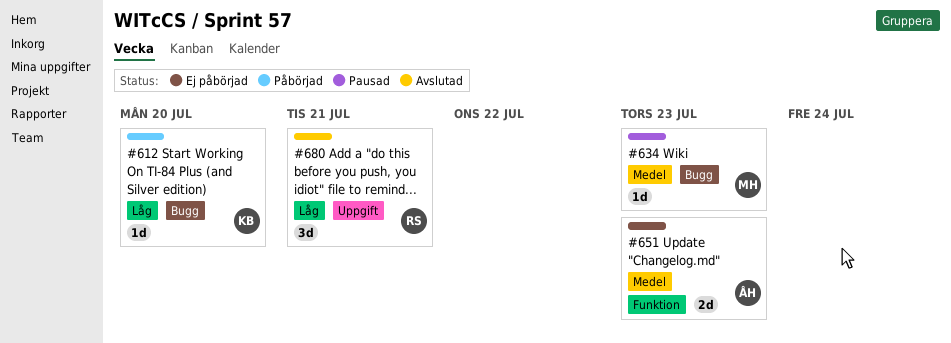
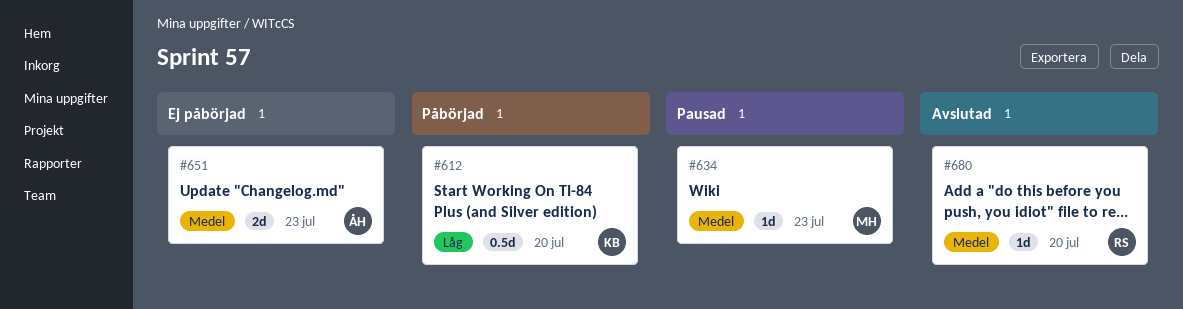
#612, estimate: 1d -> 0.5d
#680, priority: Låg -> Medel
#680, estimate: 3d -> 1d
#680, due: Jul 21 -> Jul 20

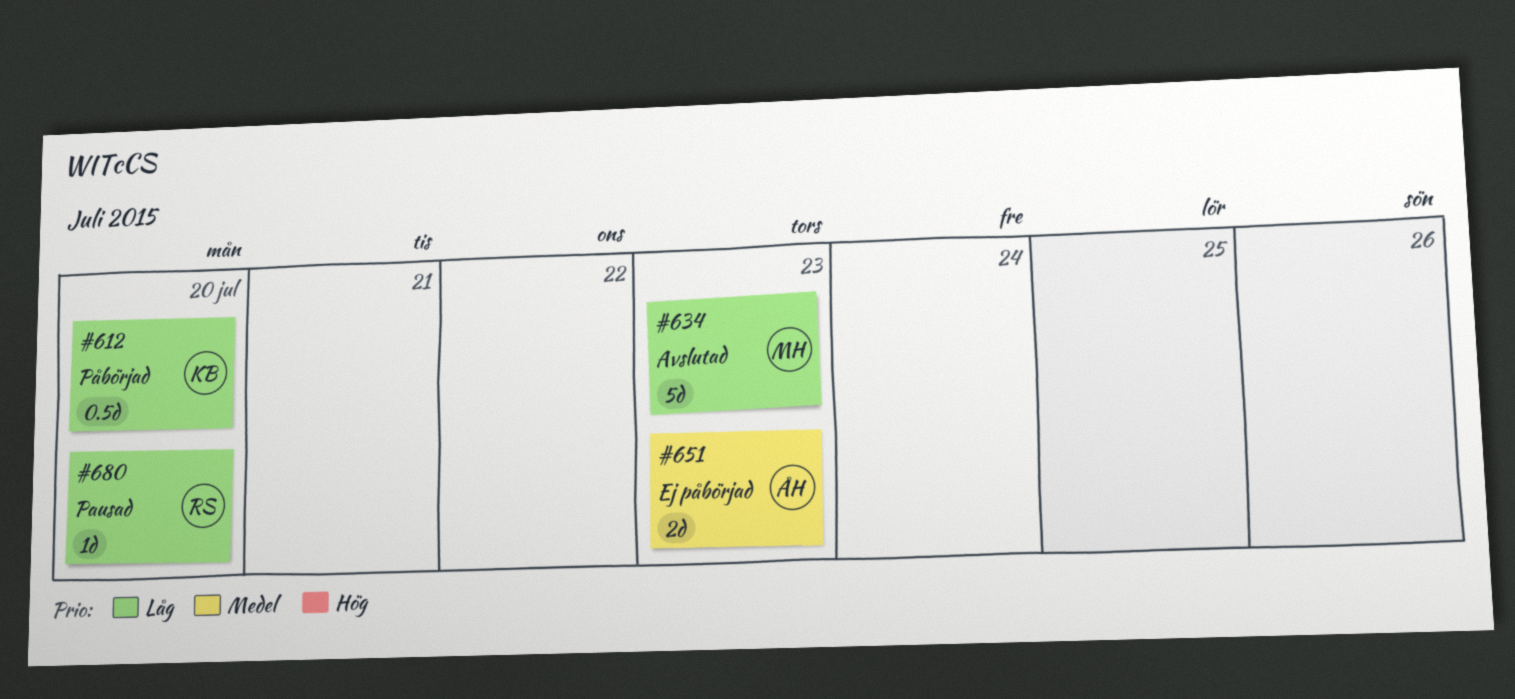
#634, status: Pausad -> Avslutad
#634, priority: Medel -> Låg
#634, estimate: 1d -> 5d
#680, status: Avslutad -> Pausad
#680, priority: Medel -> Låg

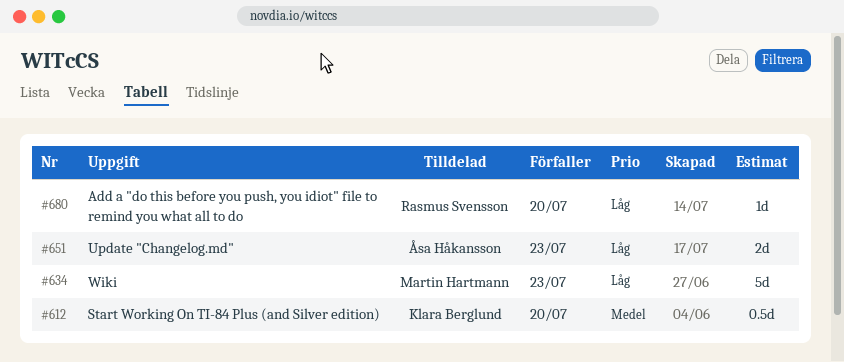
#612, priority: Låg -> Medel
#651, priority: Medel -> Låg

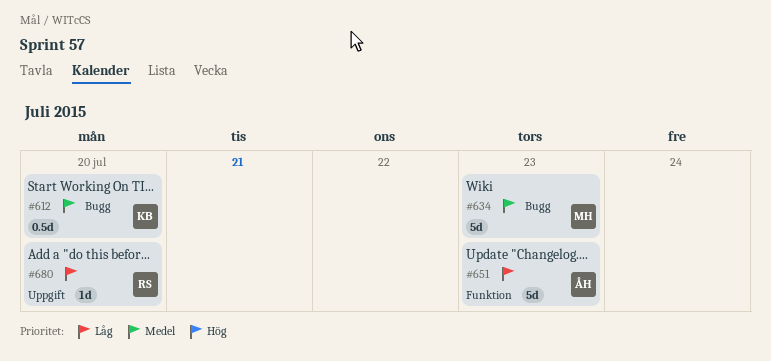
#634, priority: Låg -> Medel
#651, estimate: 2d -> 5d

